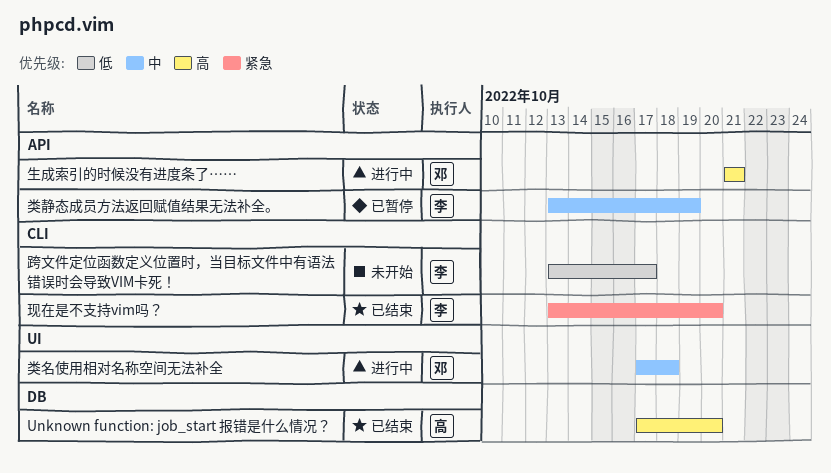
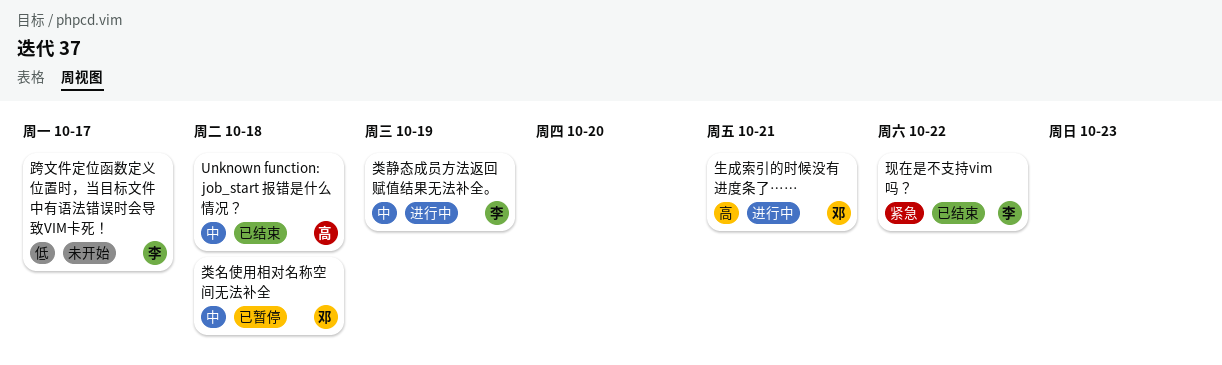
Unknown function: job_start 报错是什么情况？, priority: 高 -> 中
Unknown function: job_start 报错是什么情况？, due: Oct 20 -> Oct 18
现在是不支持vim吗？, due: Oct 20 -> Oct 22
类名使用相对名称空间无法补全, status: 进行中 -> 已暂停
类静态成员方法返回赋值结果无法补全。, status: 已暂停 -> 进行中

